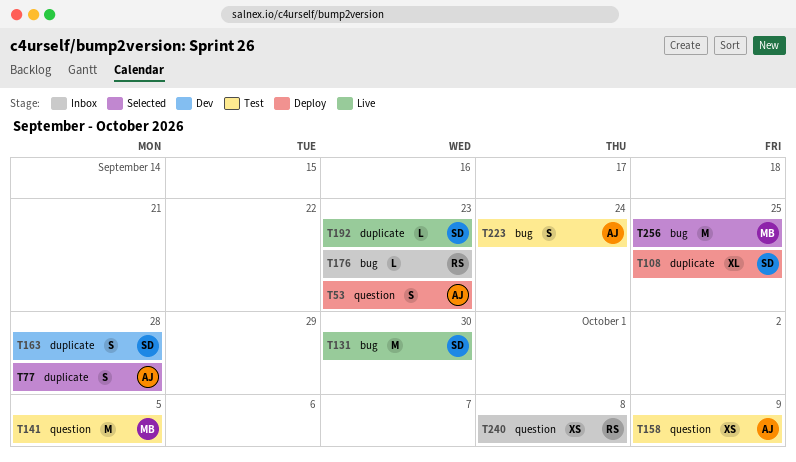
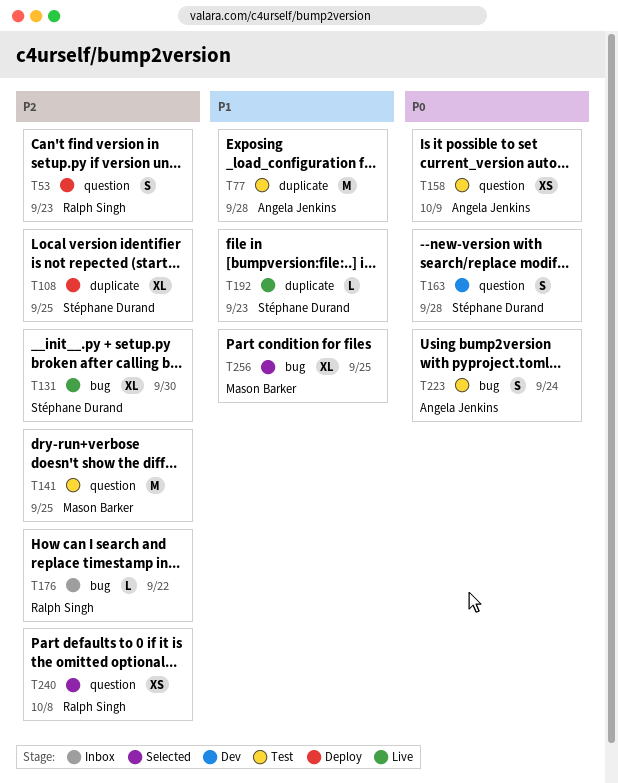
T53, owner: Angela Jenkins -> Ralph Singh
T77, status: Selected -> Test
T77, estimate: S -> M
T131, estimate: M -> XL
T141, due: Oct 5 -> Sep 25
T163, label: duplicate -> question
T176, due: Sep 23 -> Sep 22
T240, status: Inbox -> Selected
T256, estimate: M -> XL

